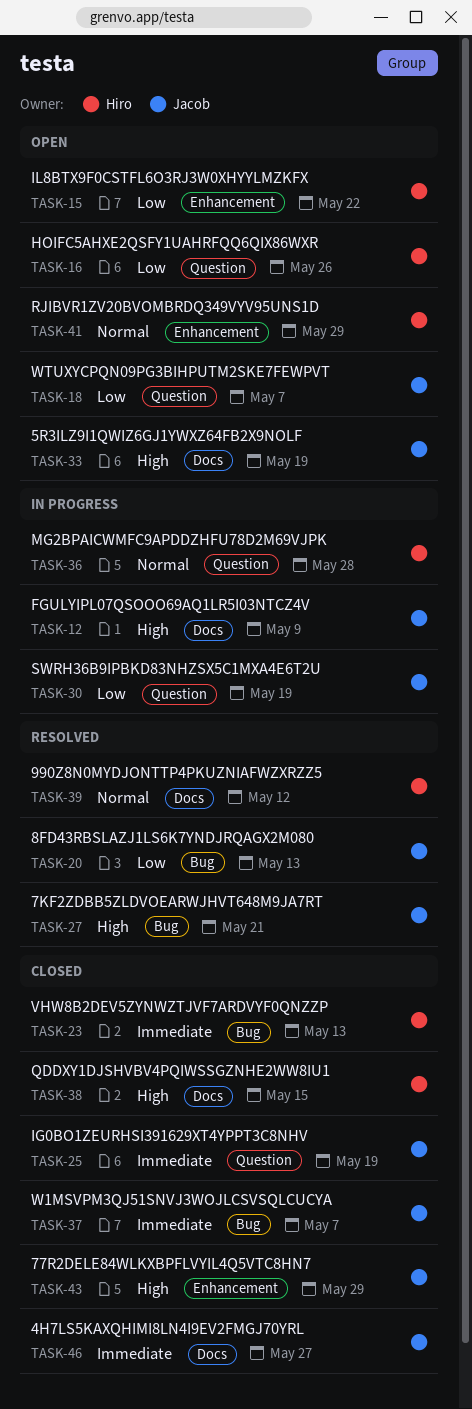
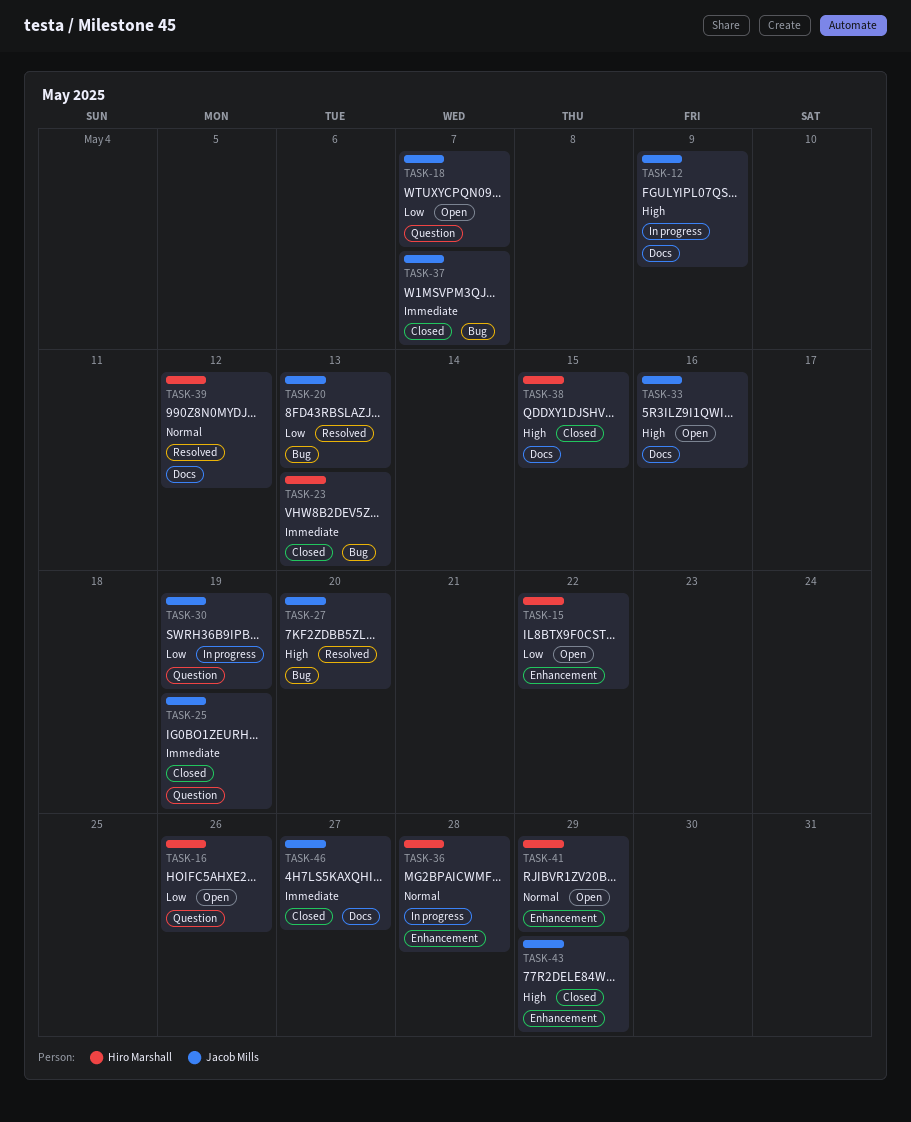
TASK-27, due: May 21 -> May 20
TASK-33, due: May 19 -> May 16
TASK-36, label: Question -> Enhancement

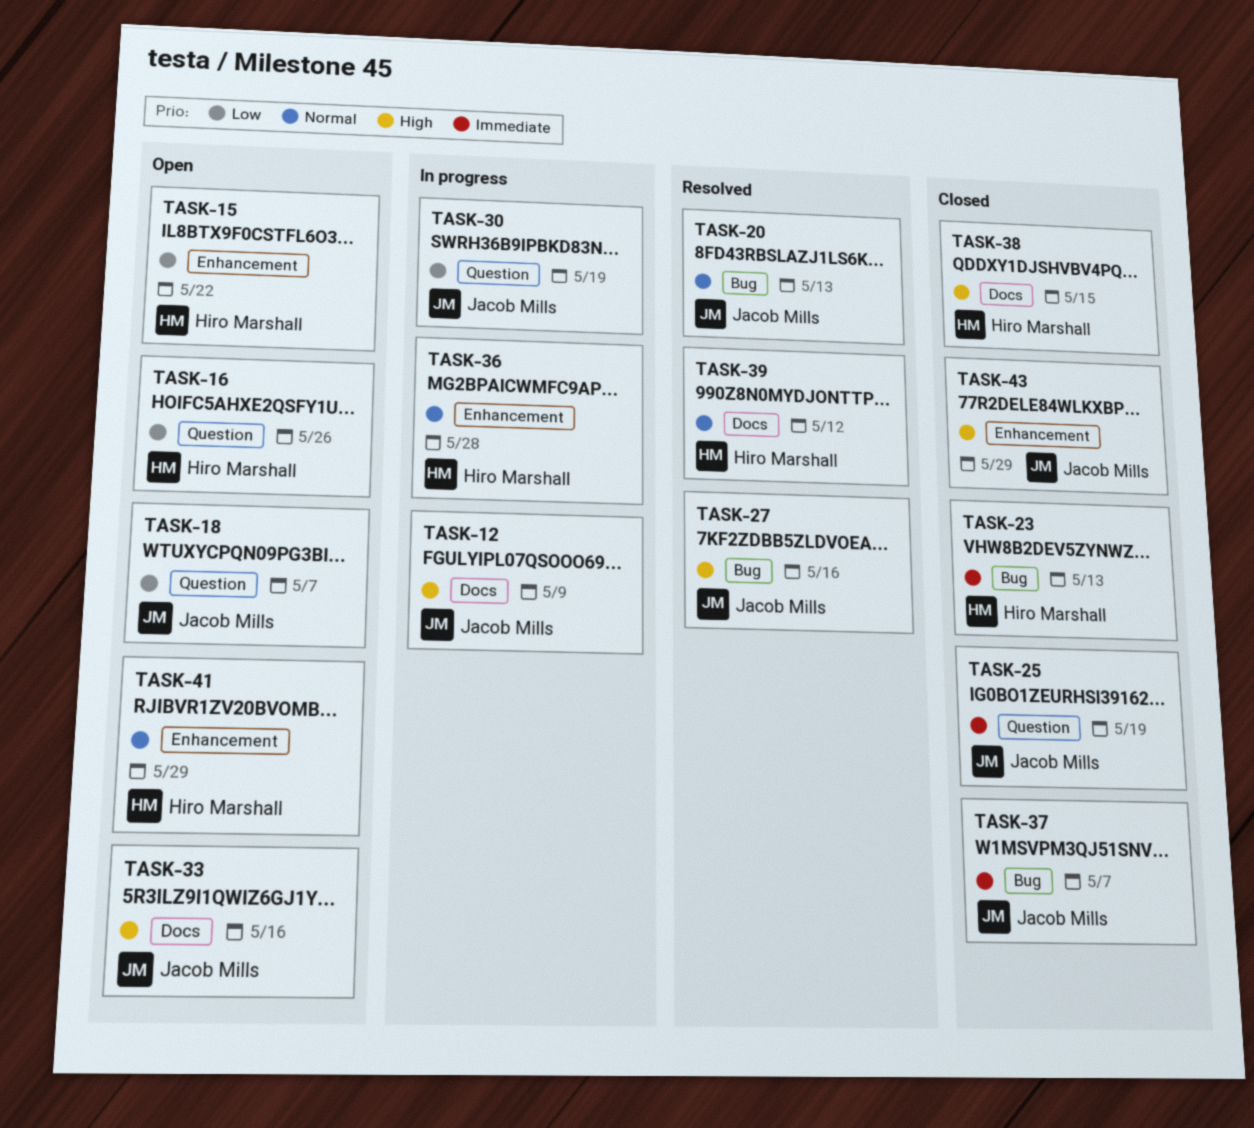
TASK-20, priority: Low -> Normal
TASK-27, due: May 20 -> May 16
TASK-46: present -> none

